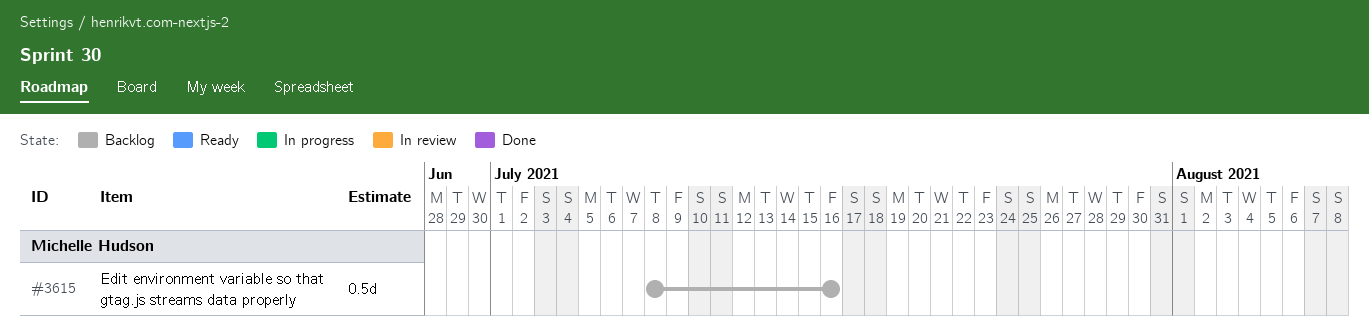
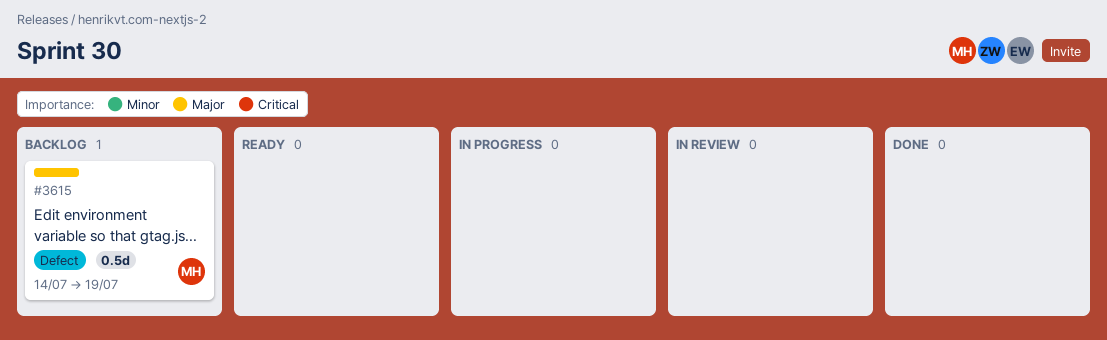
#3615, start: Jul 8 -> Jul 14
#3615, due: Jul 16 -> Jul 19

